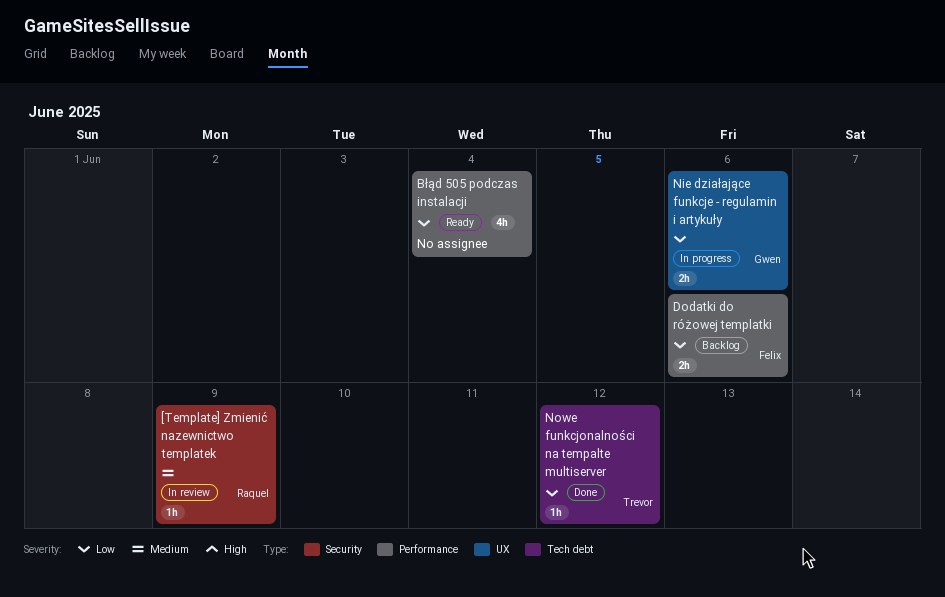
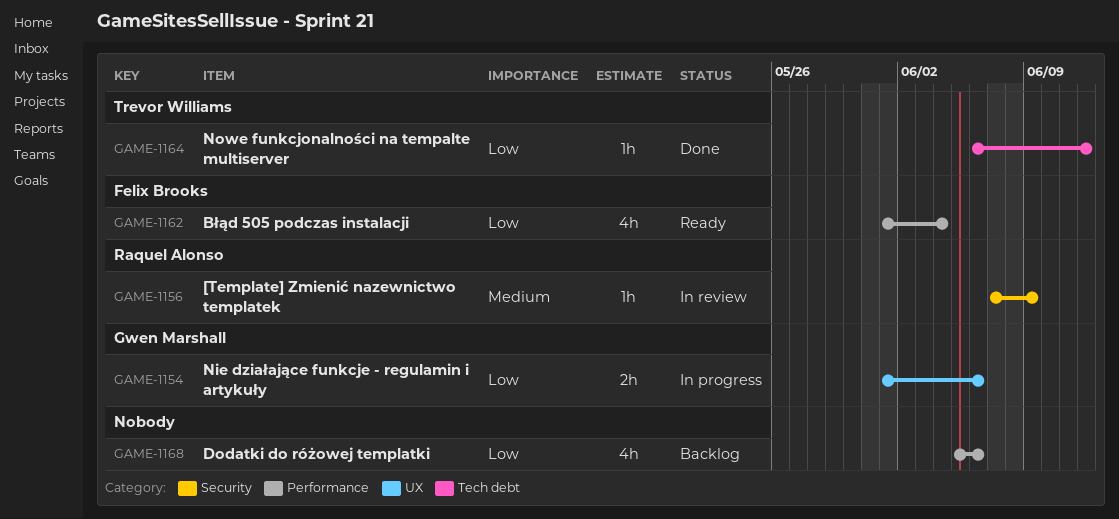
Błąd 505 podczas instalacji, owner: none -> Felix Brooks
Dodatki do różowej templatki, owner: Felix Brooks -> none
Dodatki do różowej templatki, estimate: 2h -> 4h

